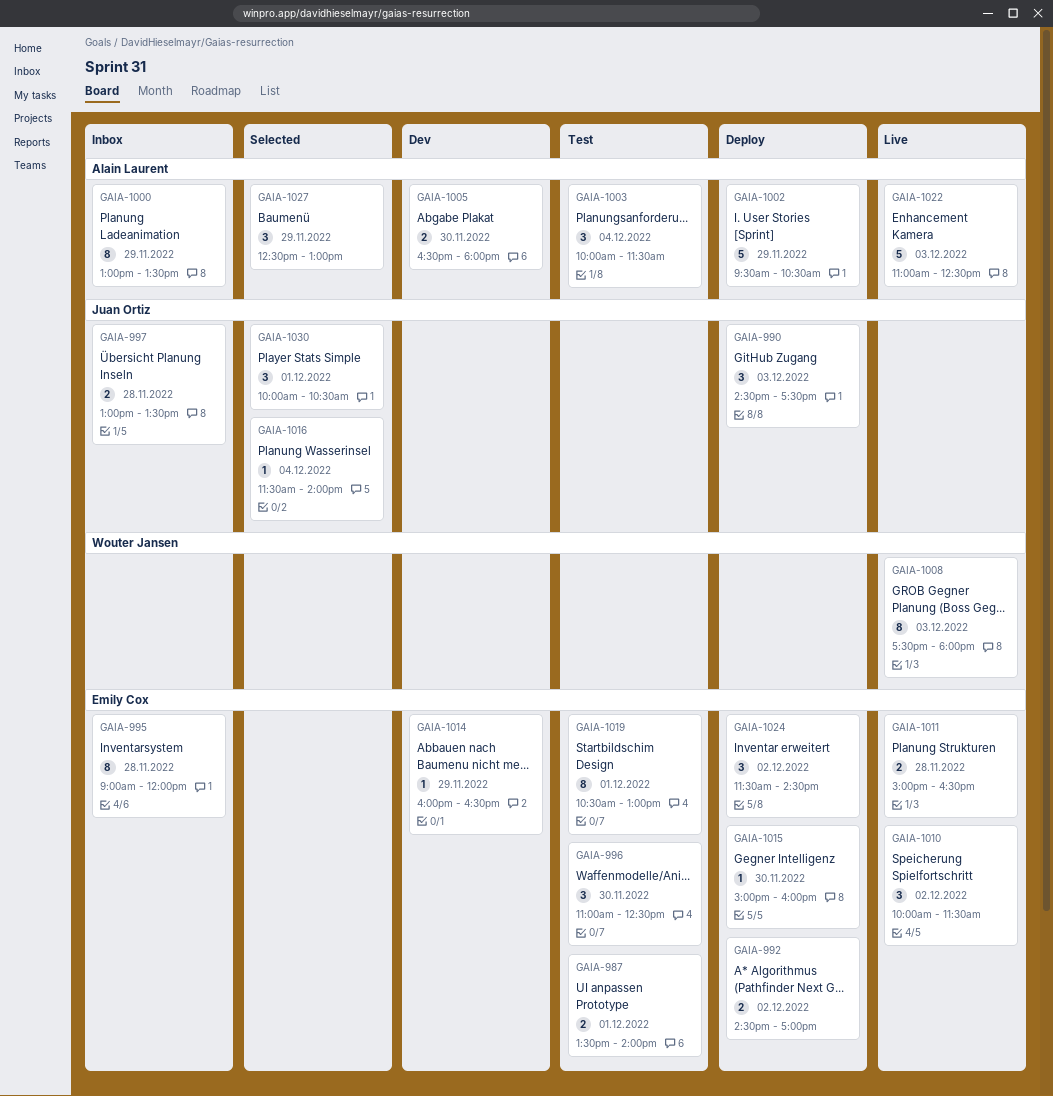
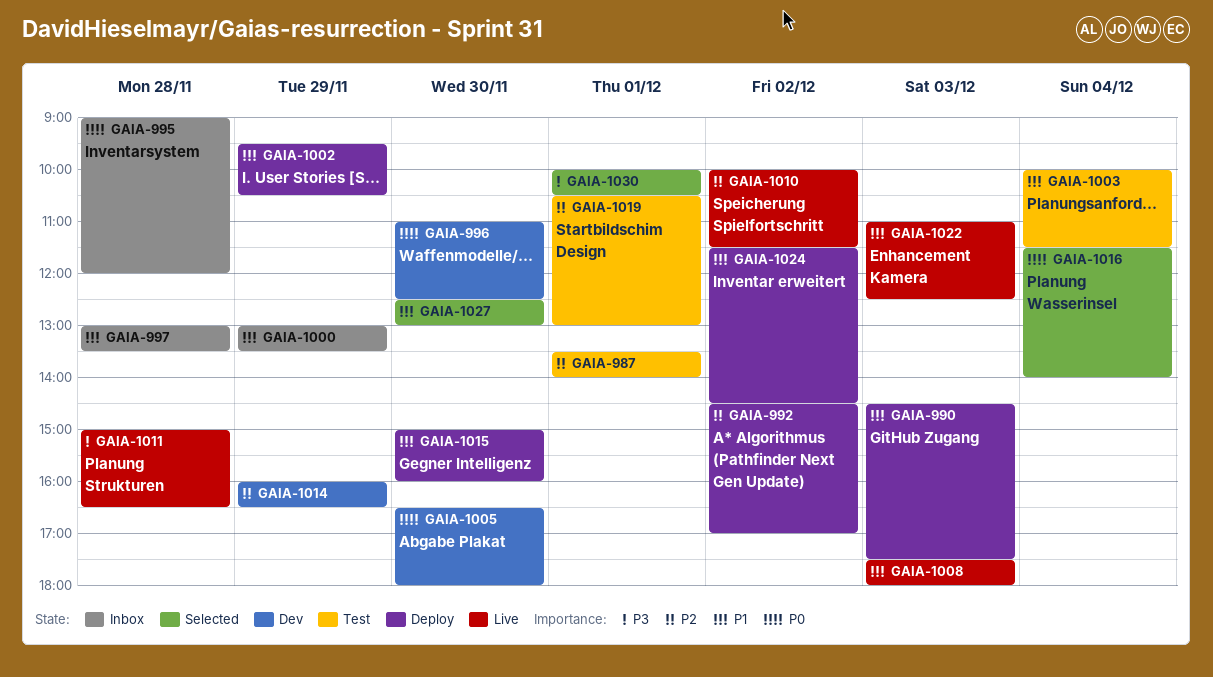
GAIA-996, status: Test -> Dev
GAIA-1027, day: Nov 29 -> Nov 30

